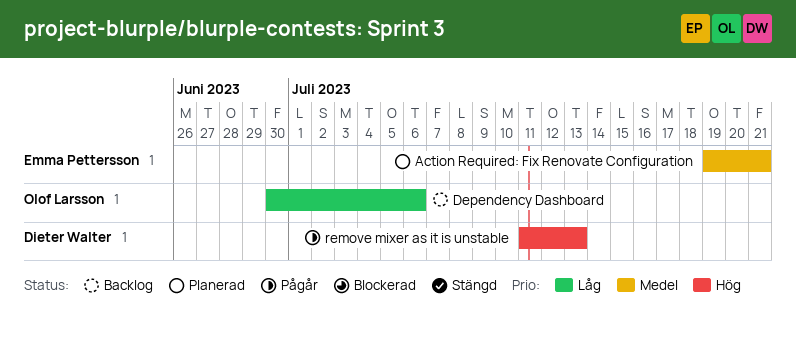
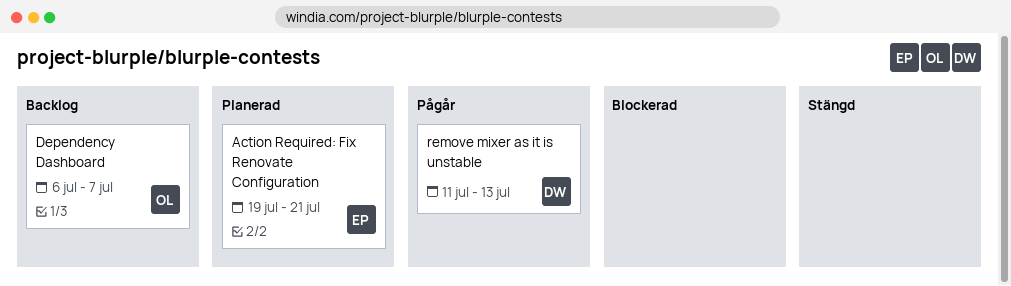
Dependency Dashboard, start: Jun 30 -> Jul 6
Dependency Dashboard, due: Jul 6 -> Jul 7

